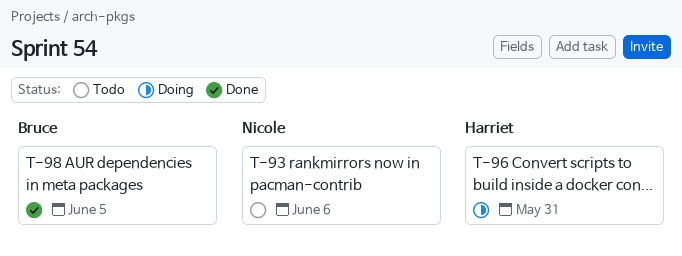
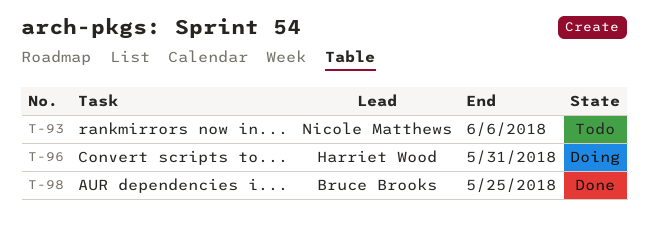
T-98, due: Jun 5 -> May 25

